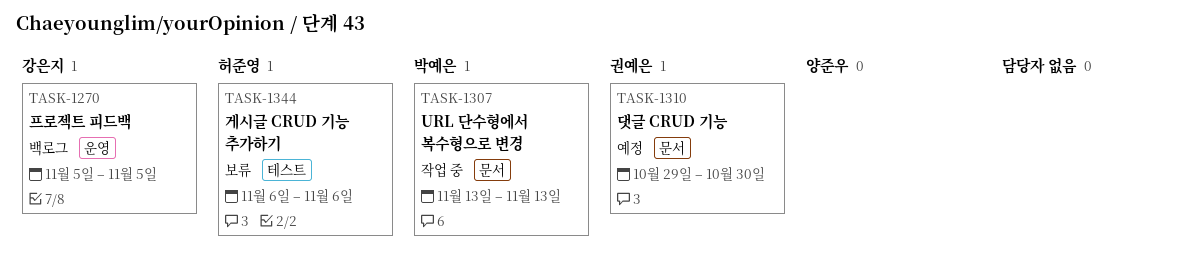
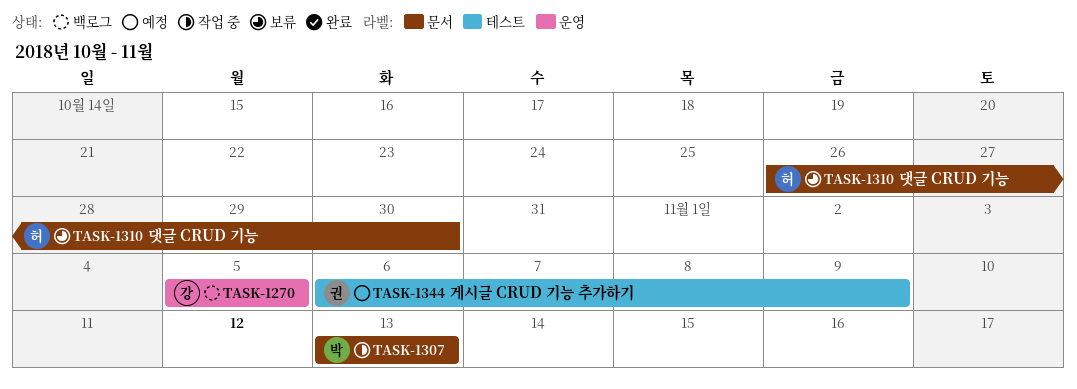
TASK-1310, status: 예정 -> 보류
TASK-1310, owner: 권예은 -> 허준영
TASK-1310, start: Oct 29 -> Oct 26
TASK-1344, status: 보류 -> 예정
TASK-1344, owner: 허준영 -> 권예은
TASK-1344, due: Nov 6 -> Nov 9

